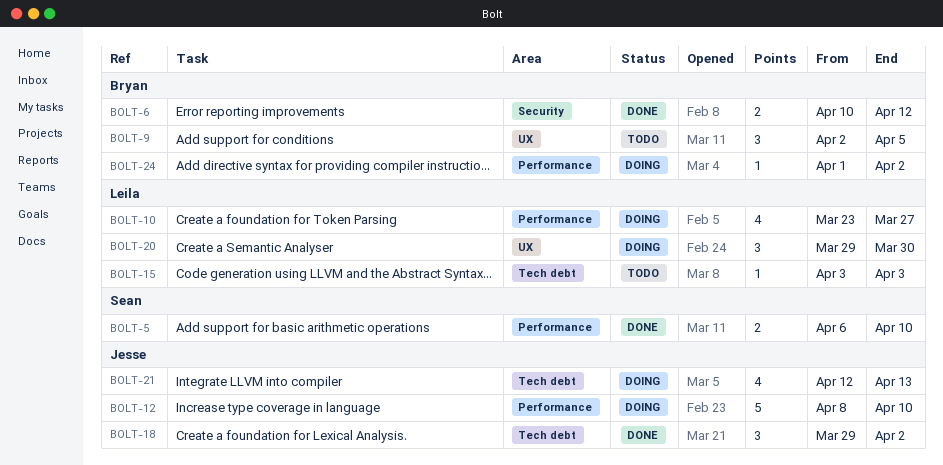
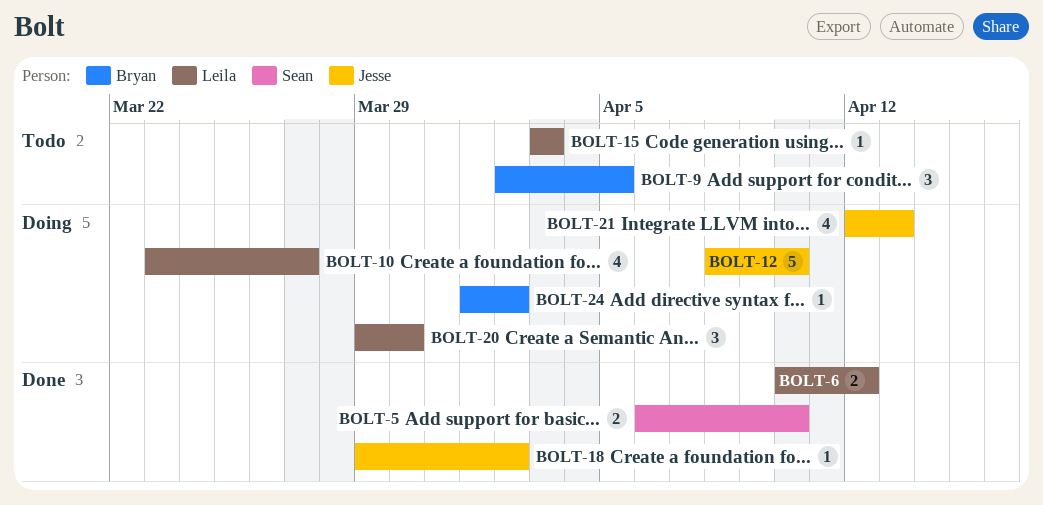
BOLT-6, owner: Bryan -> Leila
BOLT-18, estimate: 3 -> 1

